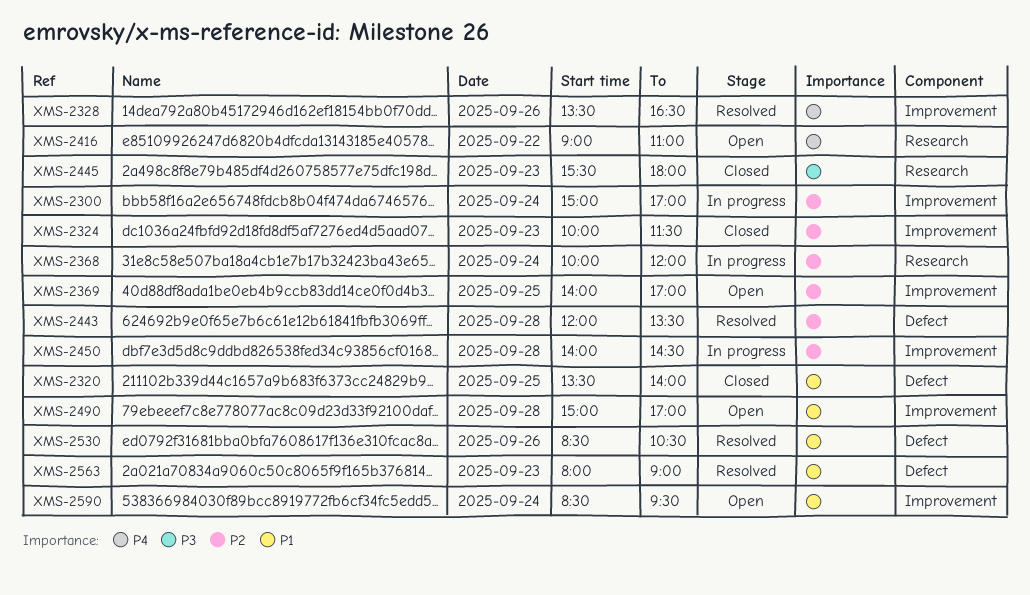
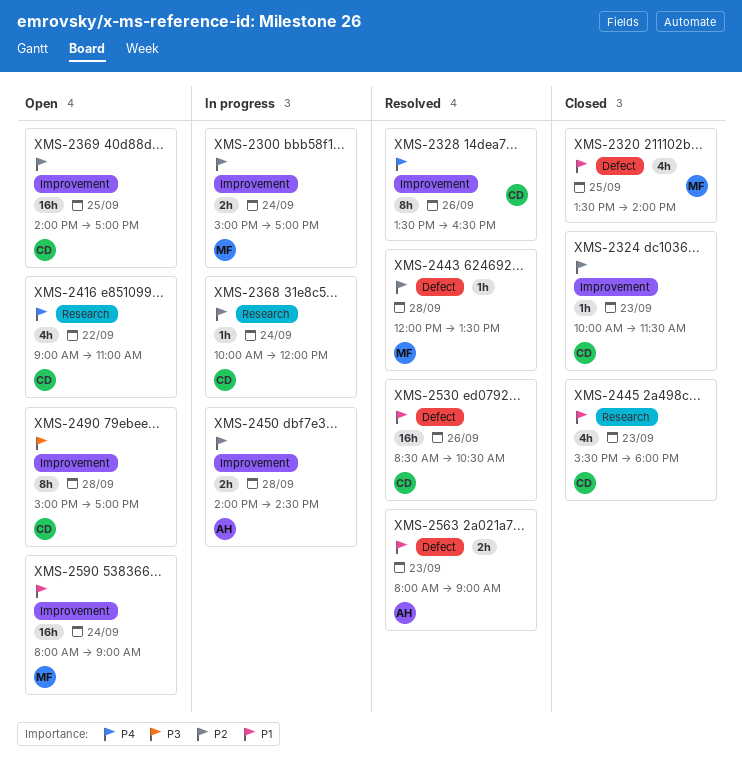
XMS-2445, priority: P3 -> P1
XMS-2490, priority: P1 -> P3
XMS-2590, begins: 08:30 -> 08:00
XMS-2590, ends: 09:30 -> 09:00

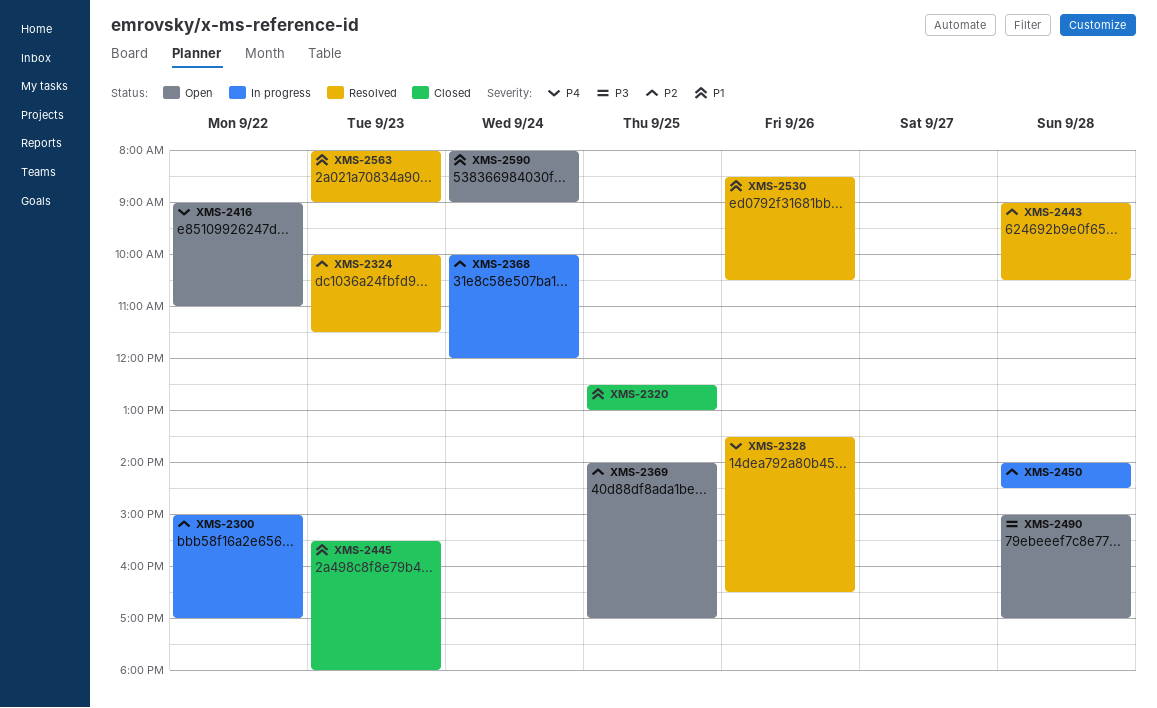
XMS-2300, day: Sep 24 -> Sep 22
XMS-2320, begins: 13:30 -> 12:30
XMS-2320, ends: 14:00 -> 13:00
XMS-2324, status: Closed -> Resolved
XMS-2443, begins: 12:00 -> 09:00
XMS-2443, ends: 13:30 -> 10:30

